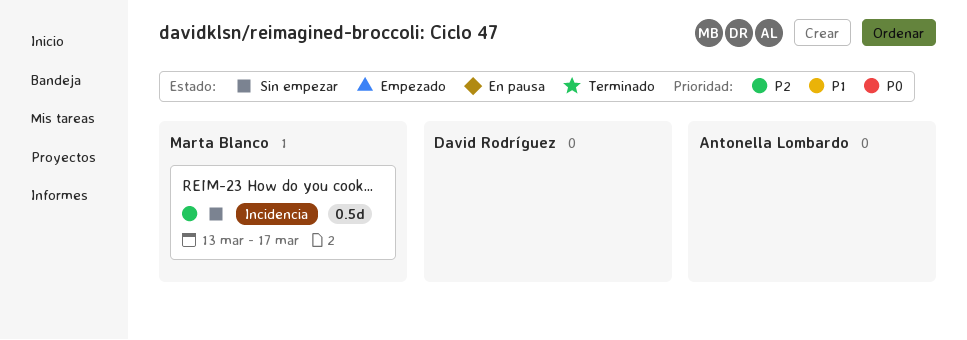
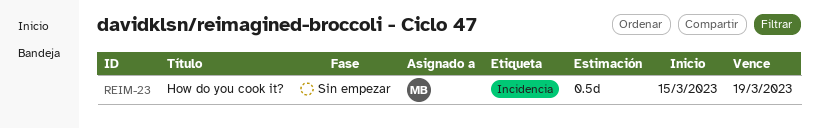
REIM-23, start: Mar 13 -> Mar 15
REIM-23, due: Mar 17 -> Mar 19

